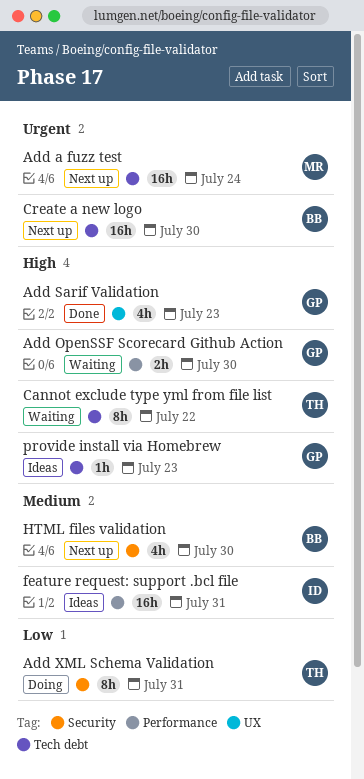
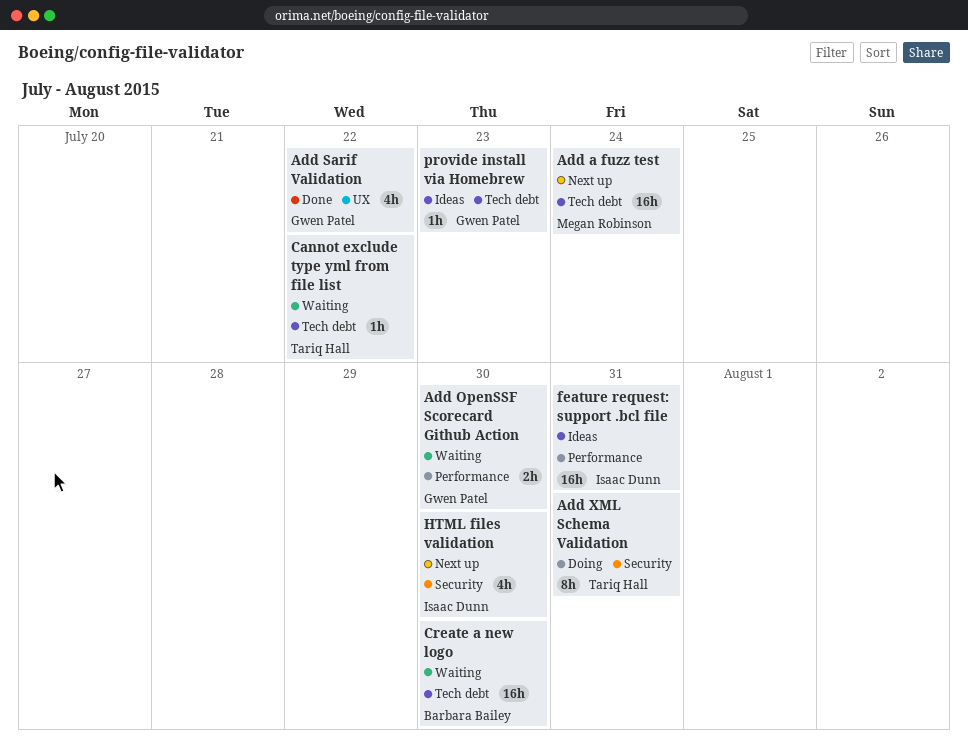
Add Sarif Validation, due: Jul 23 -> Jul 22
Cannot exclude type yml from file list, estimate: 8h -> 1h
Create a new logo, status: Next up -> Waiting
HTML files validation, owner: Barbara Bailey -> Isaac Dunn

